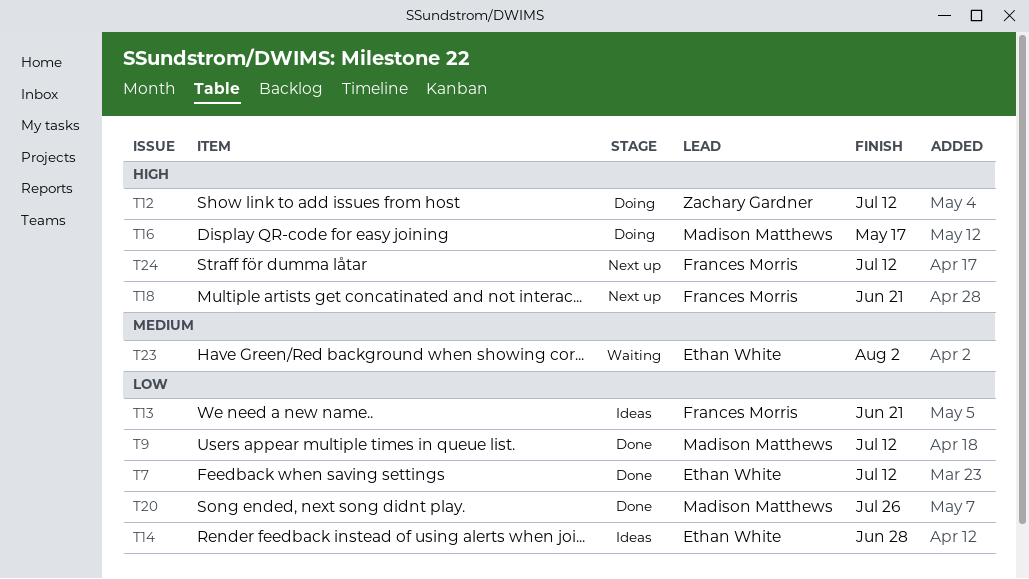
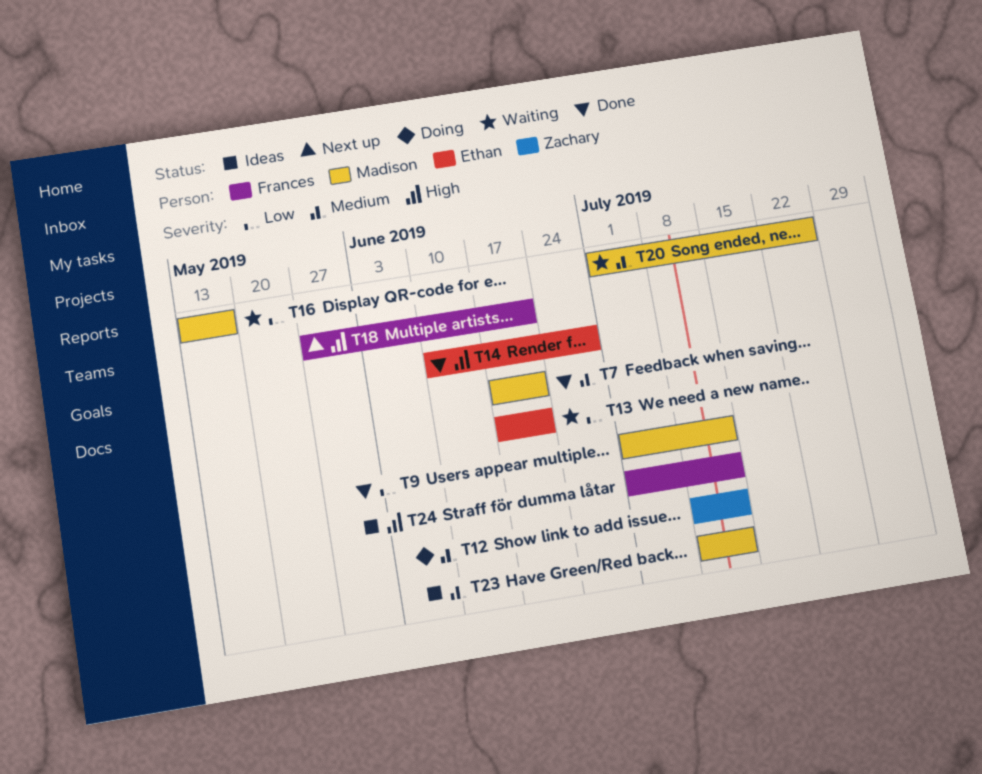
T7, owner: Ethan White -> Madison Matthews
T7, priority: Low -> Medium
T7, due: Jul 12 -> Jun 21
T12, priority: High -> Medium
T13, status: Ideas -> Waiting
T13, owner: Frances Morris -> Ethan White
T14, status: Ideas -> Done
T14, priority: Low -> High
T16, status: Doing -> Waiting
T16, priority: High -> Low
T20, status: Done -> Waiting
T20, priority: Low -> Medium
T23, status: Waiting -> Ideas
T23, owner: Ethan White -> Madison Matthews
T23, due: Aug 2 -> Jul 12
T24, status: Next up -> Ideas

